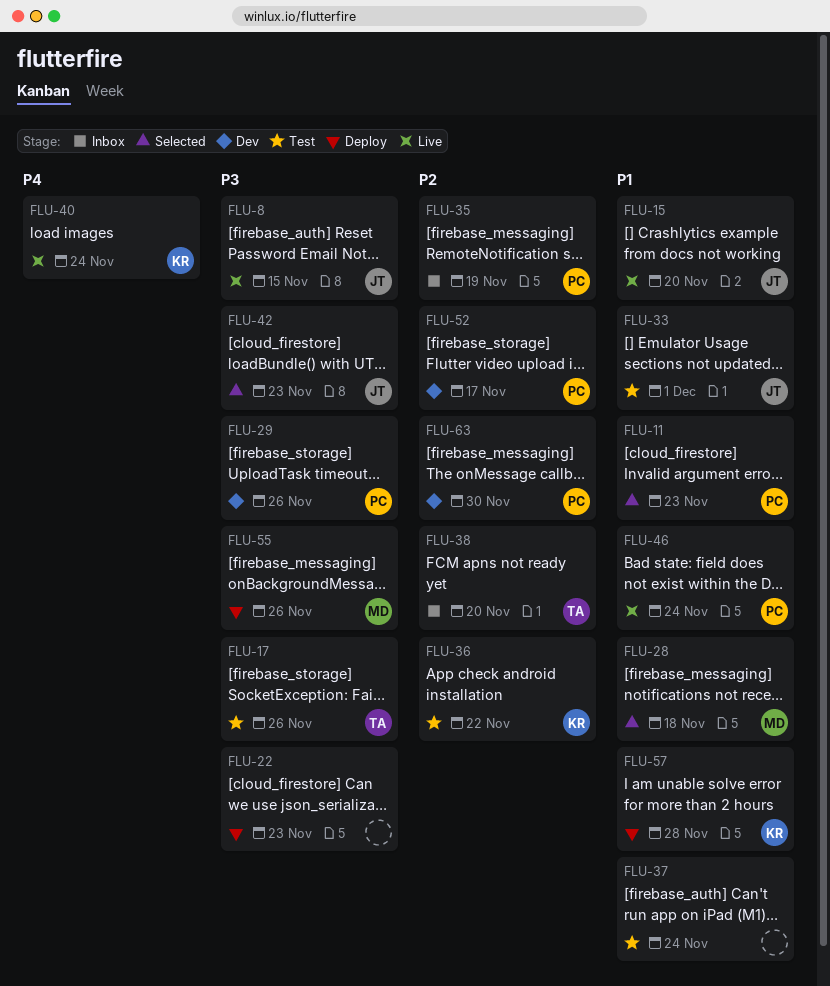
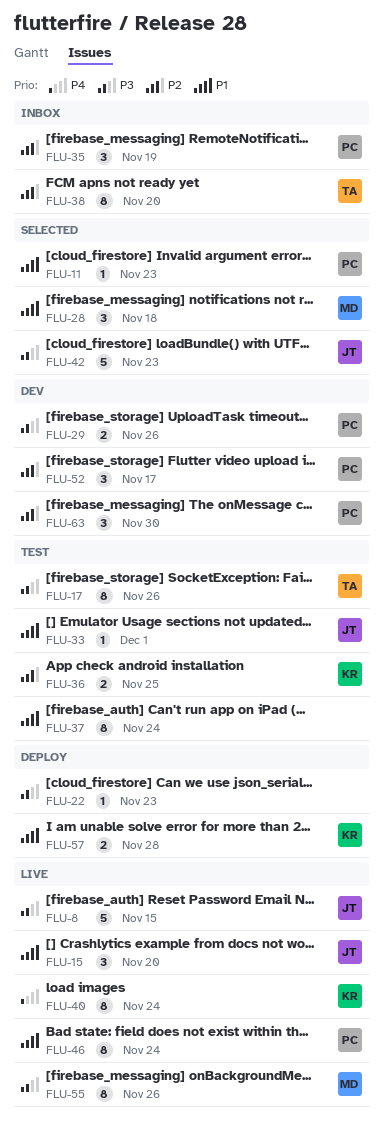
FLU-36, due: Nov 22 -> Nov 25
FLU-55, status: Deploy -> Live

